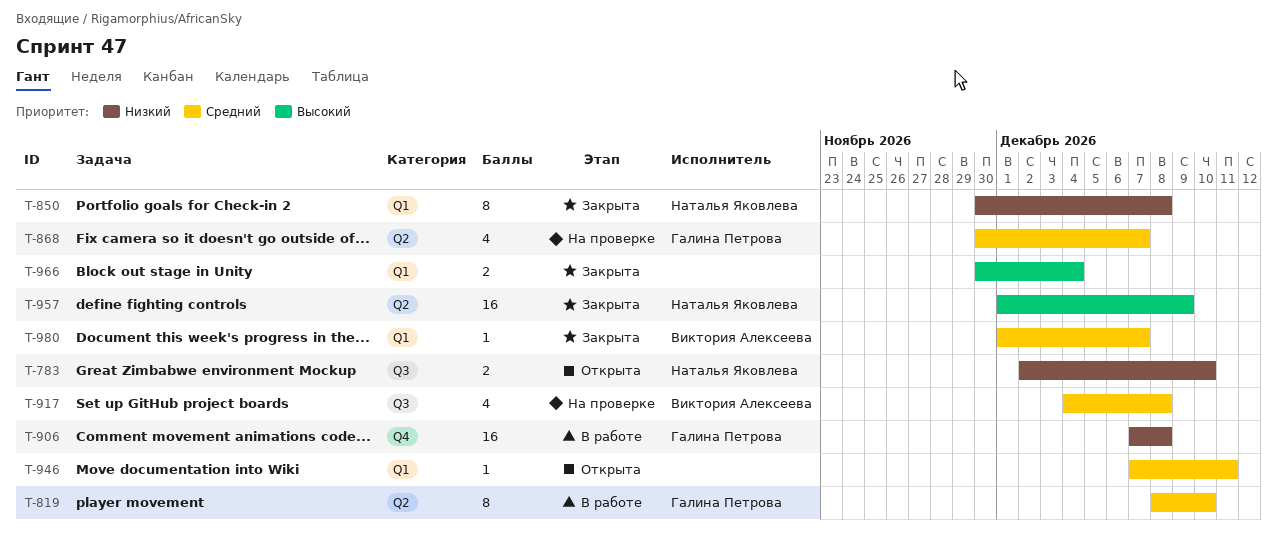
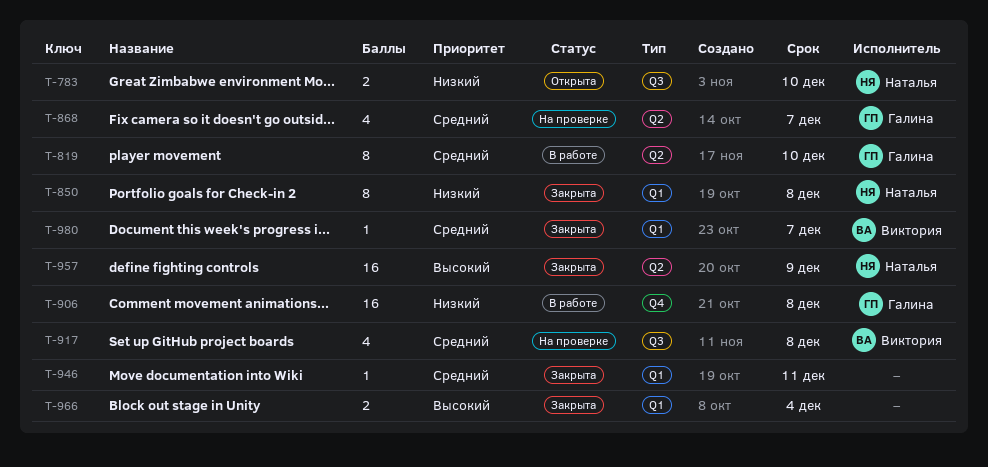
T-946, status: Открыта -> Закрыта

